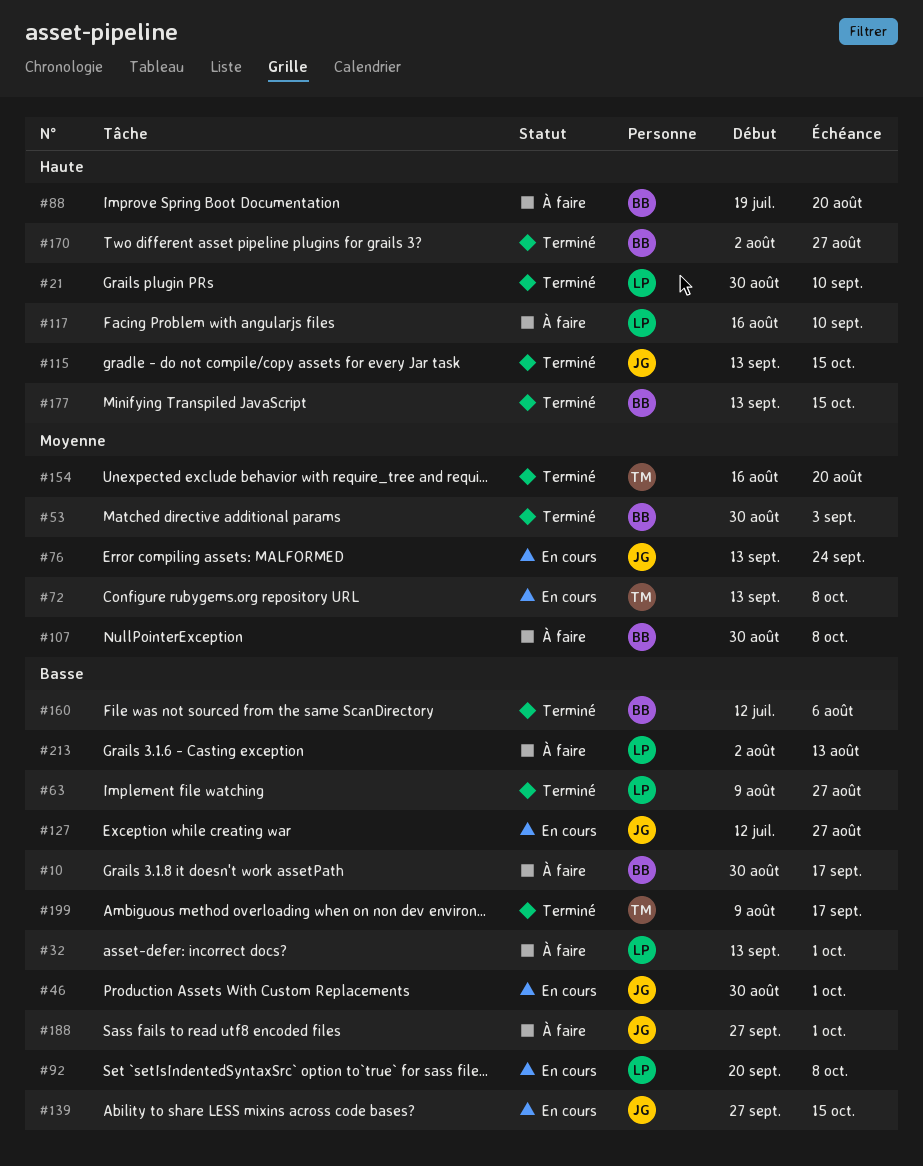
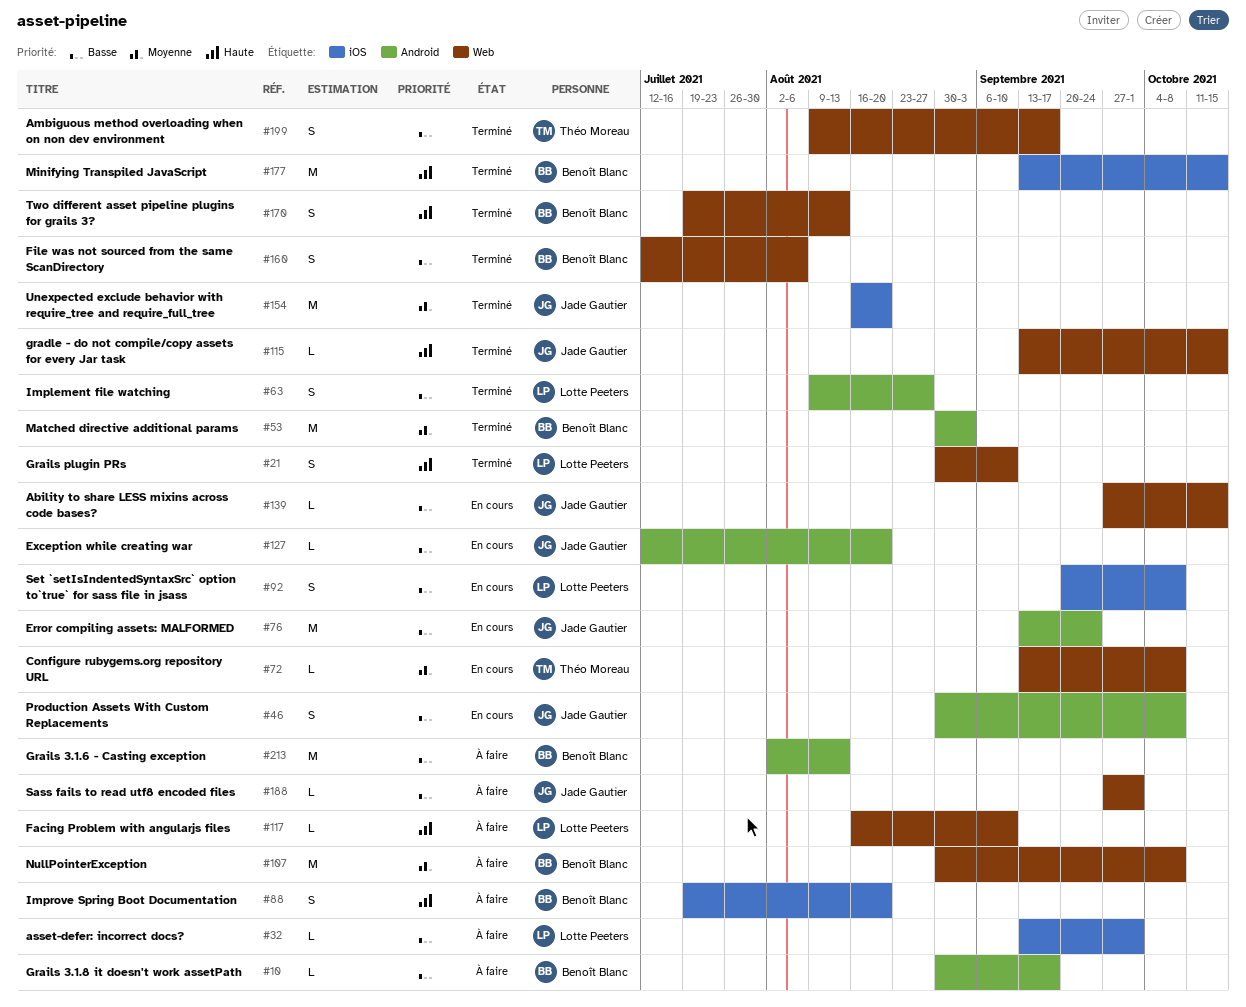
#46, due: Oct 1 -> Oct 8
#76, priority: Moyenne -> Basse
#127, due: Aug 27 -> Aug 20
#154, owner: Théo Moreau -> Jade Gautier
#170, start: Aug 2 -> Jul 19
#170, due: Aug 27 -> Aug 13
#213, owner: Lotte Peeters -> Benoît Blanc

